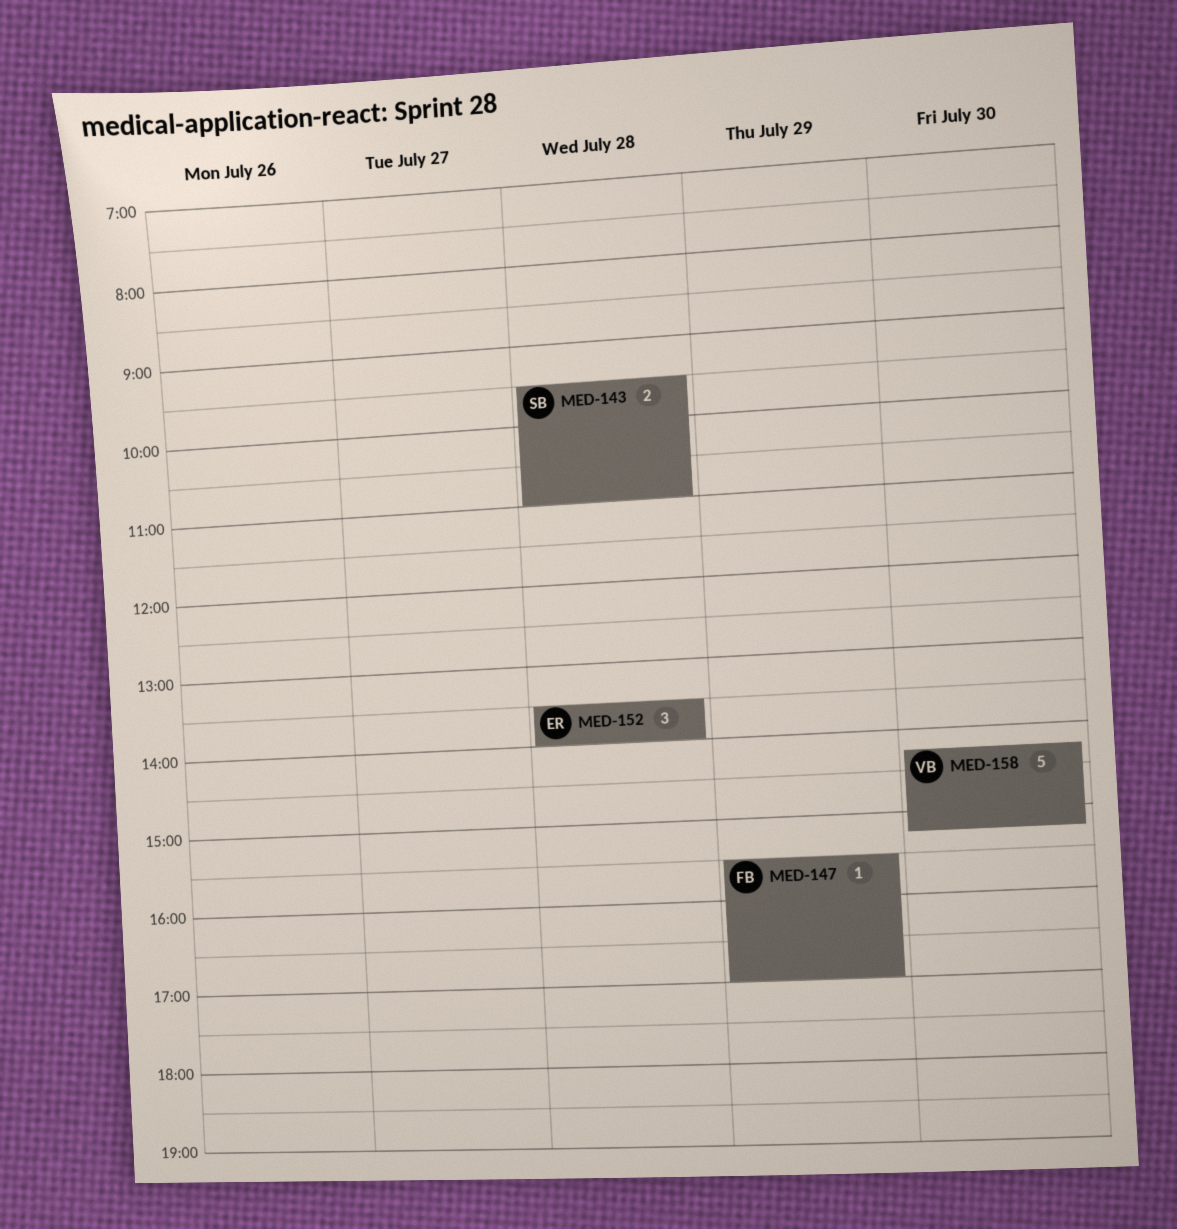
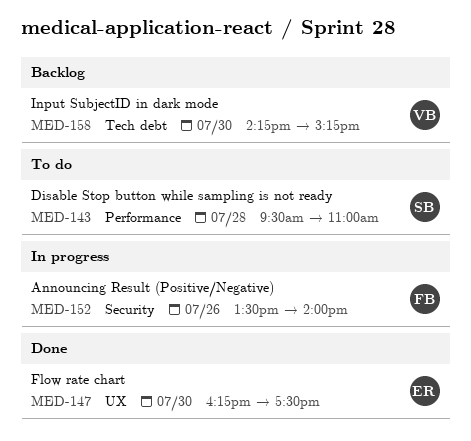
MED-147, owner: FB -> ER
MED-147, day: Jul 29 -> Jul 30
MED-147, begins: 15:30 -> 16:15
MED-147, ends: 17:00 -> 17:30
MED-152, owner: ER -> FB
MED-152, day: Jul 28 -> Jul 26

